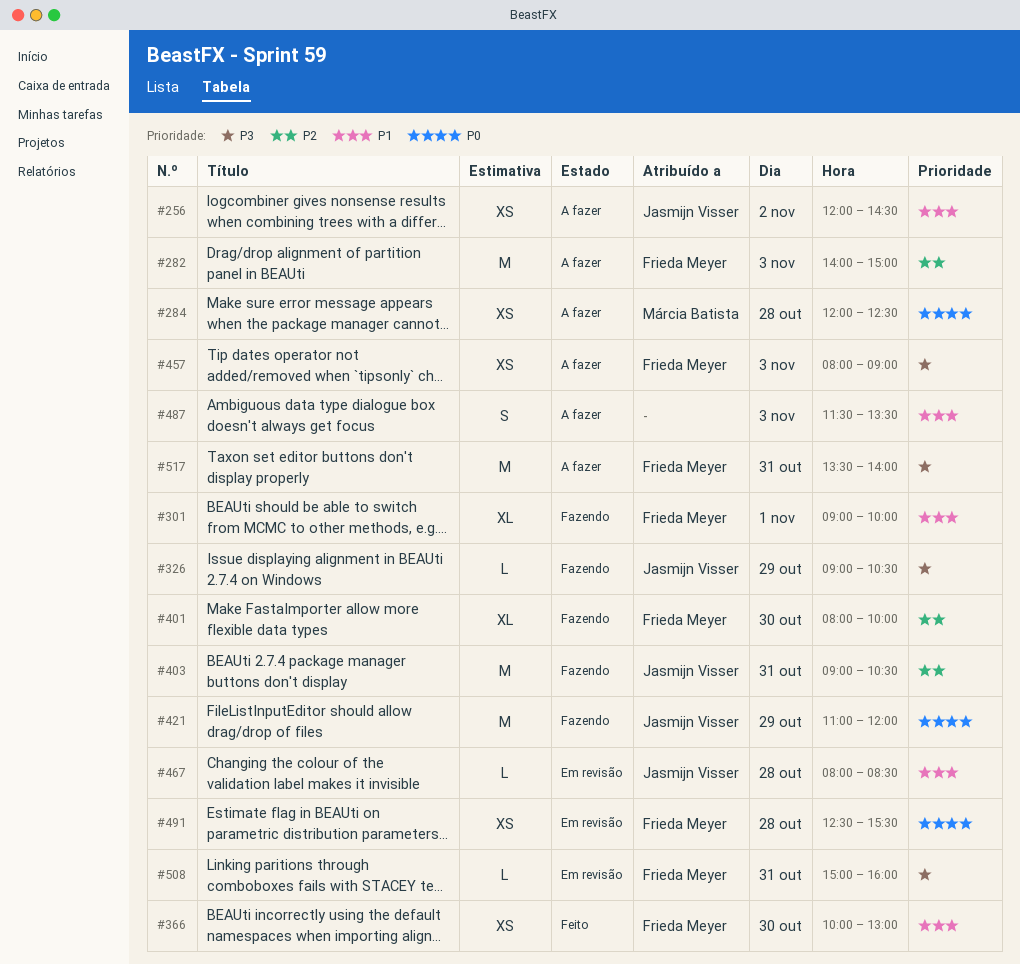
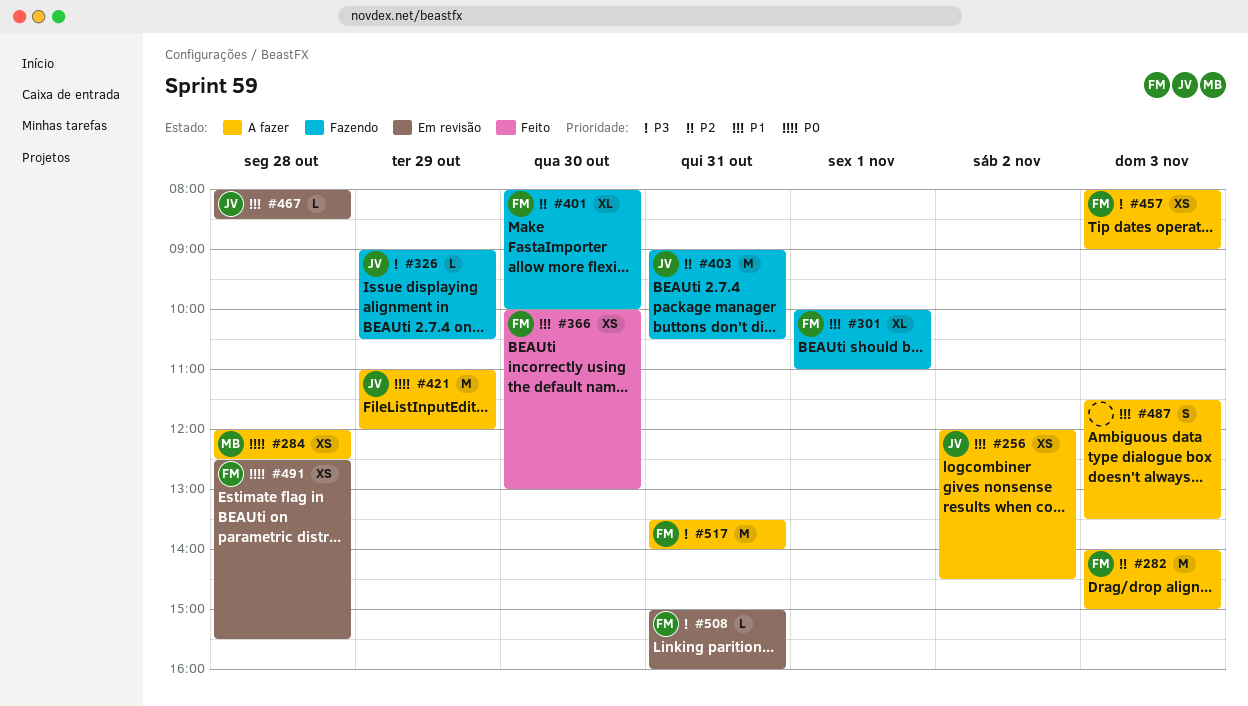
#301, begins: 09:00 -> 10:00
#301, ends: 10:00 -> 11:00
#421, status: Fazendo -> A fazer

